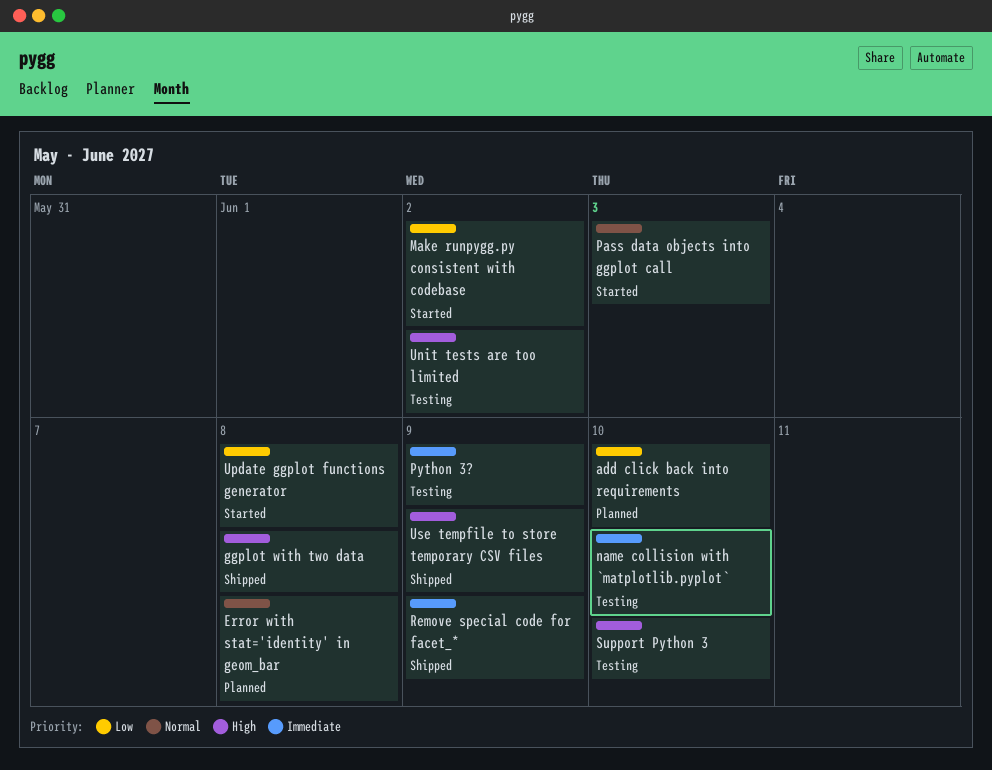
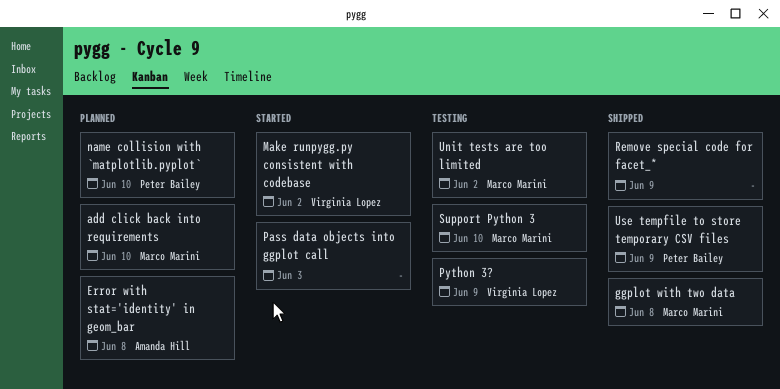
name collision with `matplotlib.pyplot`, status: Testing -> Planned
Update ggplot functions generator: present -> none

